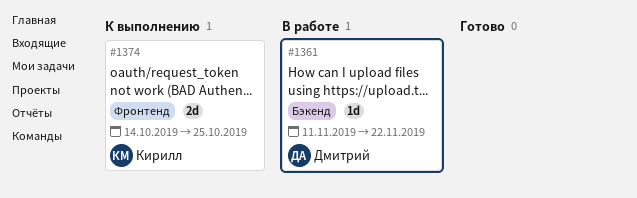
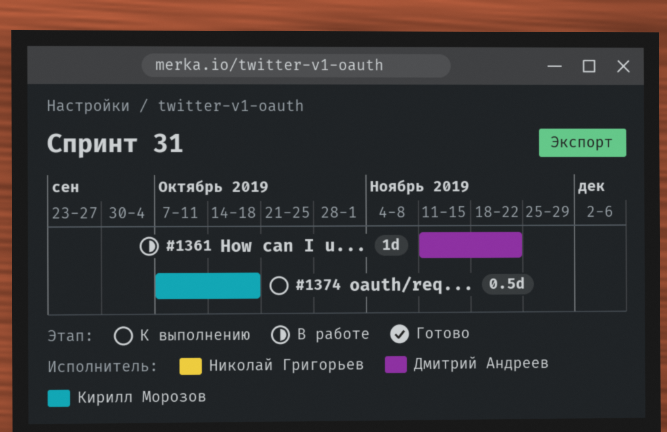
#1374, estimate: 2d -> 0.5d
#1374, start: Oct 14 -> Oct 7
#1374, due: Oct 25 -> Oct 18

